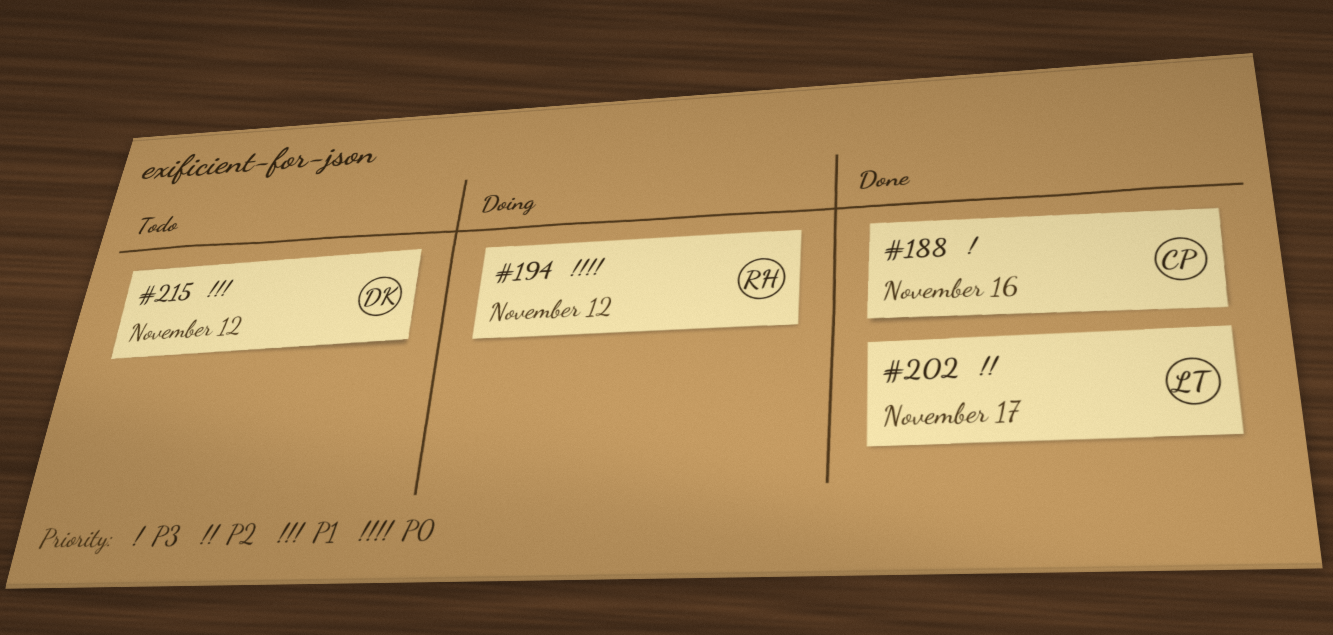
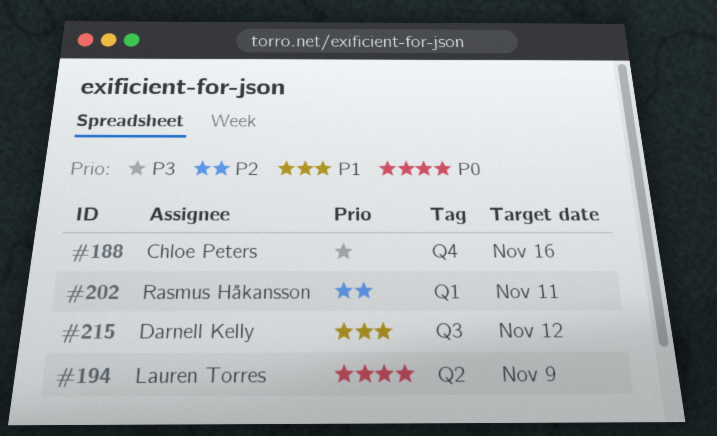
#194, owner: Rasmus Håkansson -> Lauren Torres
#194, due: Nov 12 -> Nov 9
#202, owner: Lauren Torres -> Rasmus Håkansson
#202, due: Nov 17 -> Nov 11

